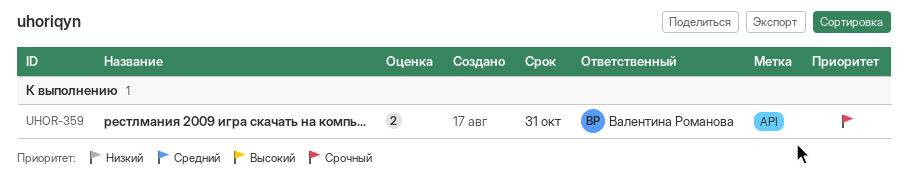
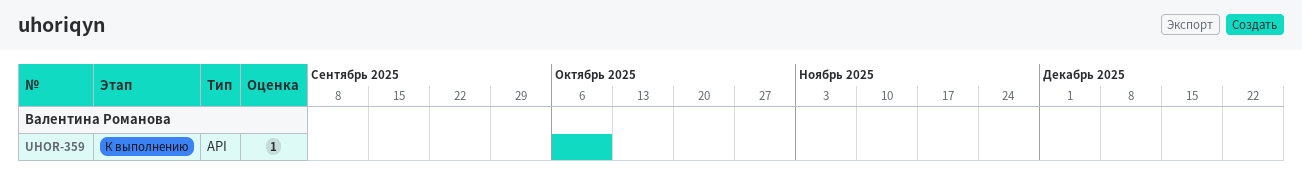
UHOR-359, estimate: 2 -> 1
UHOR-359, due: Oct 31 -> Oct 10

